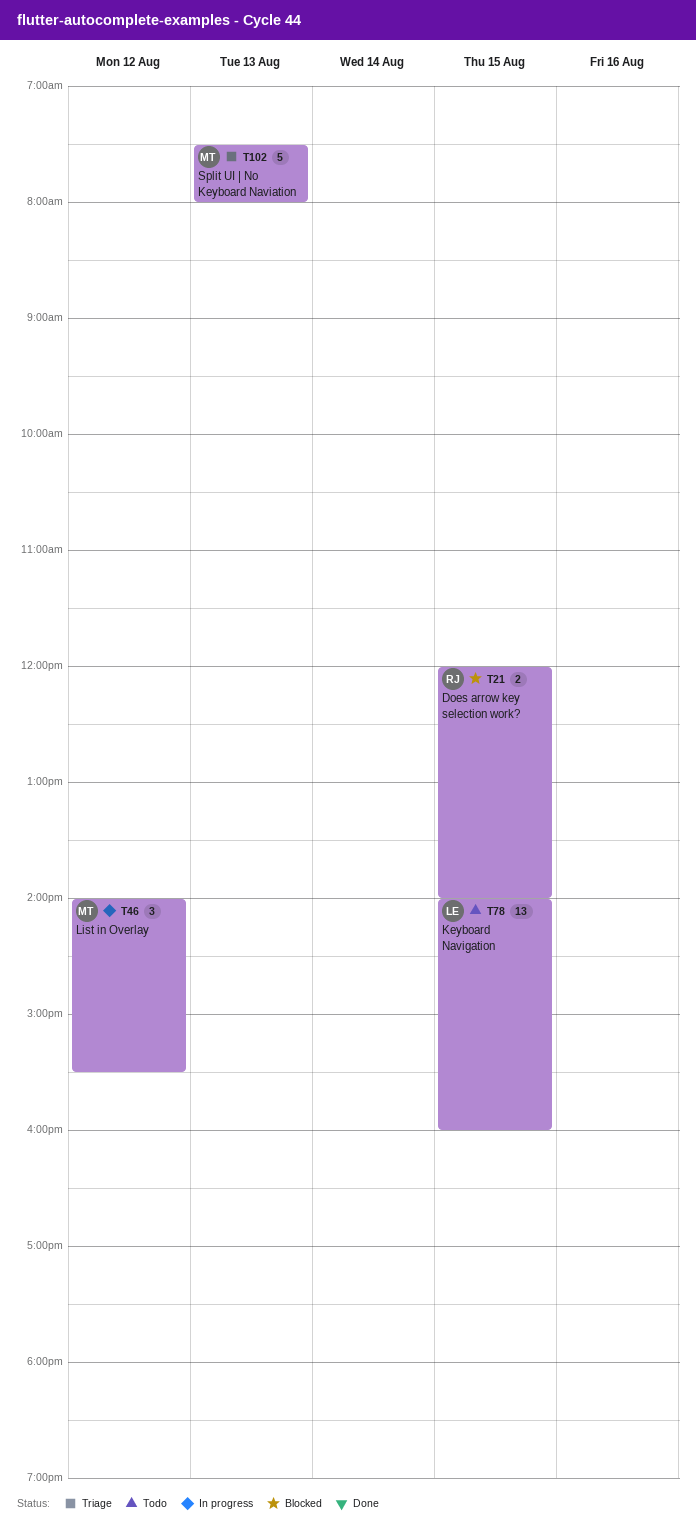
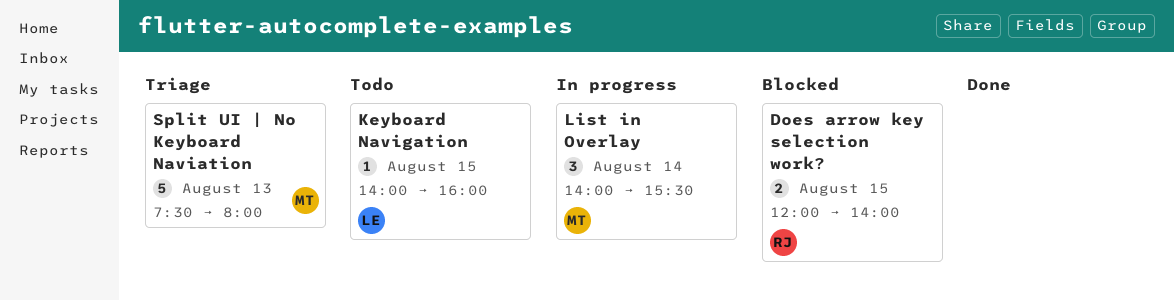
Keyboard Navigation, estimate: 13 -> 1
List in Overlay, day: Aug 12 -> Aug 14

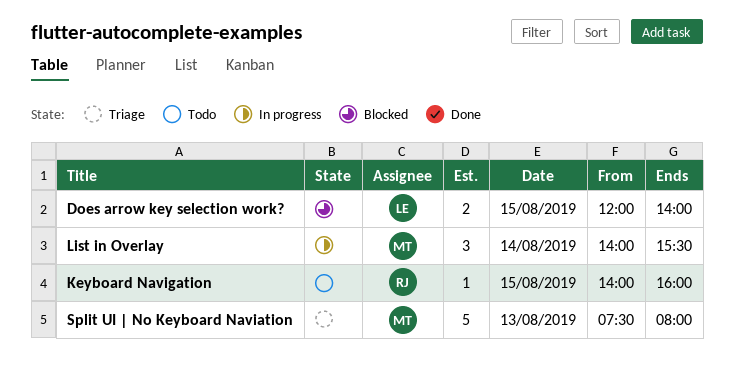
Does arrow key selection work?, owner: RJ -> LE
Keyboard Navigation, owner: LE -> RJ

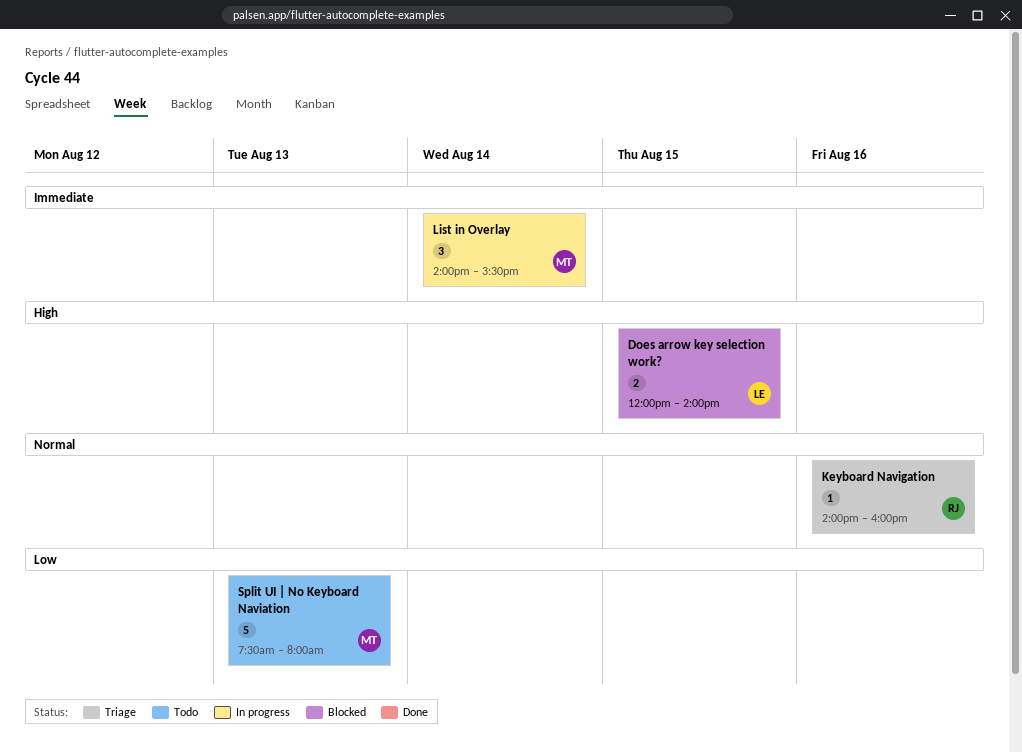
Keyboard Navigation, status: Todo -> Triage
Keyboard Navigation, day: Aug 15 -> Aug 16
Split UI | No Keyboard Naviation, status: Triage -> Todo

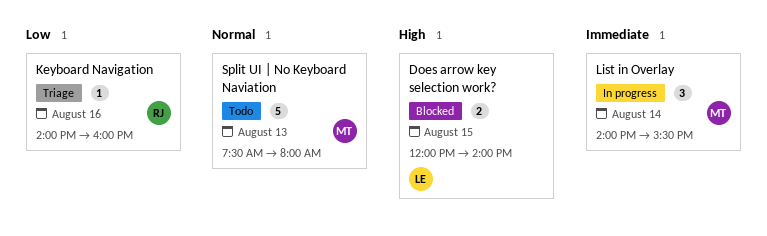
Keyboard Navigation, priority: Normal -> Low
Split UI | No Keyboard Naviation, priority: Low -> Normal

